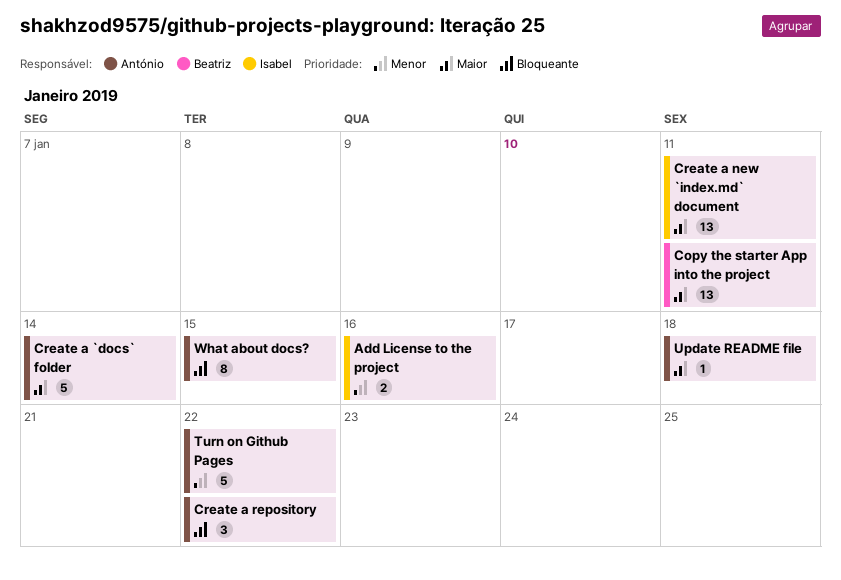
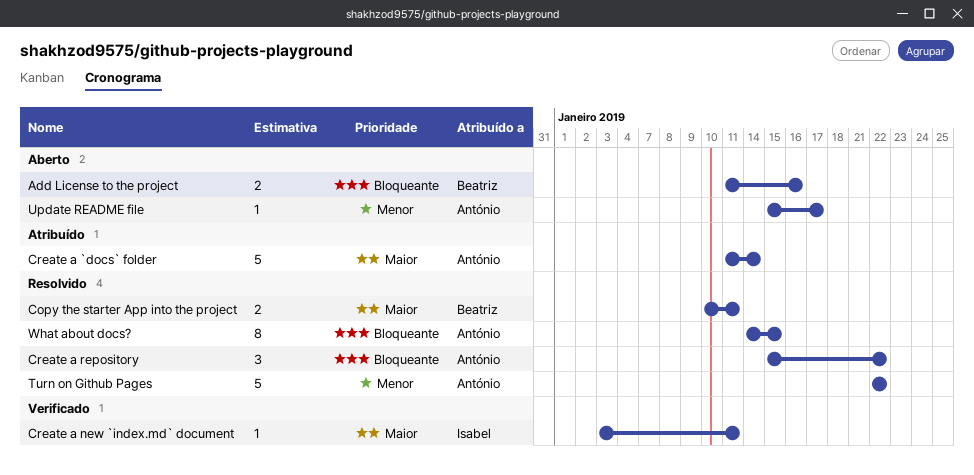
Add License to the project, owner: Isabel -> Beatriz
Add License to the project, priority: Menor -> Bloqueante
Copy the starter App into the project, estimate: 13 -> 2
Create a new `index.md` document, estimate: 13 -> 1
Update README file, priority: Maior -> Menor
Update README file, due: Jan 18 -> Jan 17

